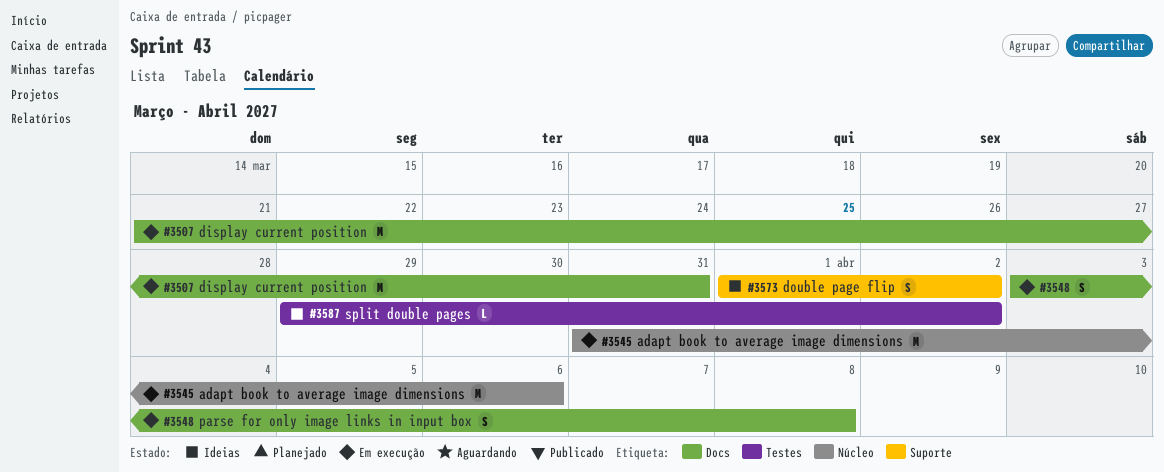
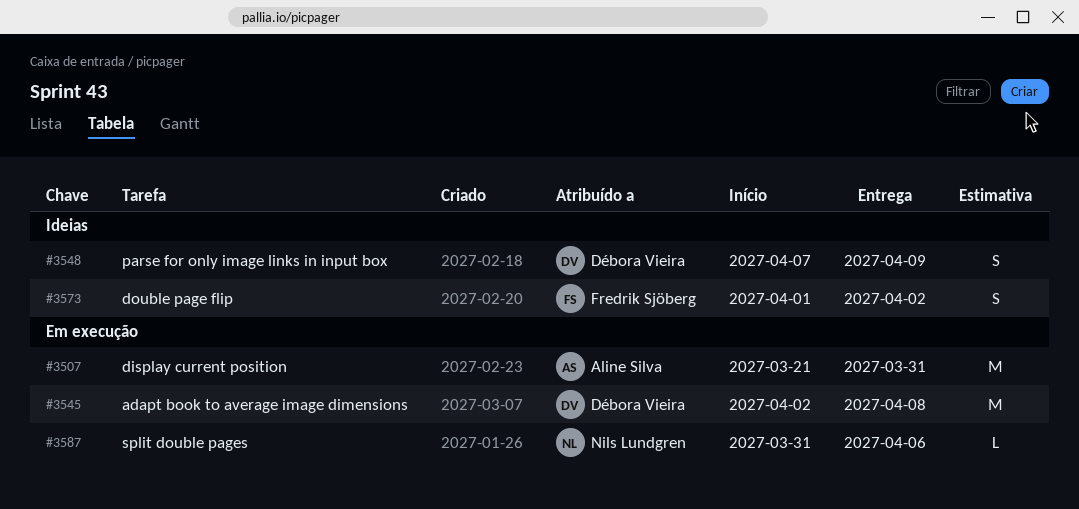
#3545, start: Mar 31 -> Apr 2
#3545, due: Apr 6 -> Apr 8
#3548, status: Em execução -> Ideias
#3548, start: Apr 3 -> Apr 7
#3548, due: Apr 8 -> Apr 9
#3587, status: Ideias -> Em execução
#3587, start: Mar 29 -> Mar 31
#3587, due: Apr 2 -> Apr 6

